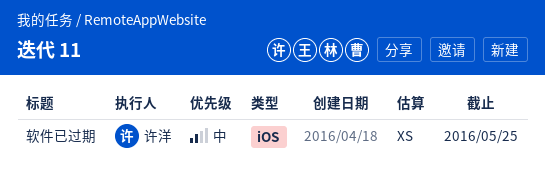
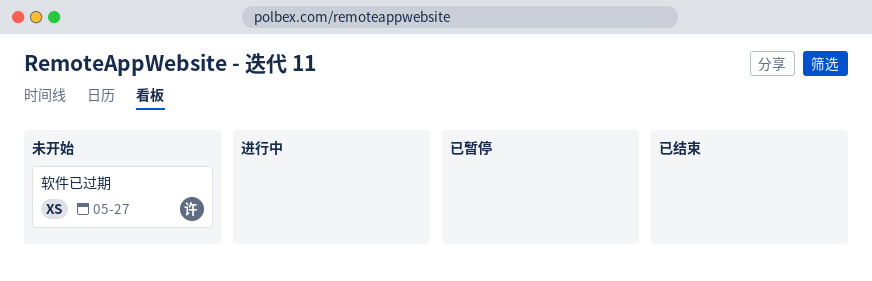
软件已过期, due: May 25 -> May 27

